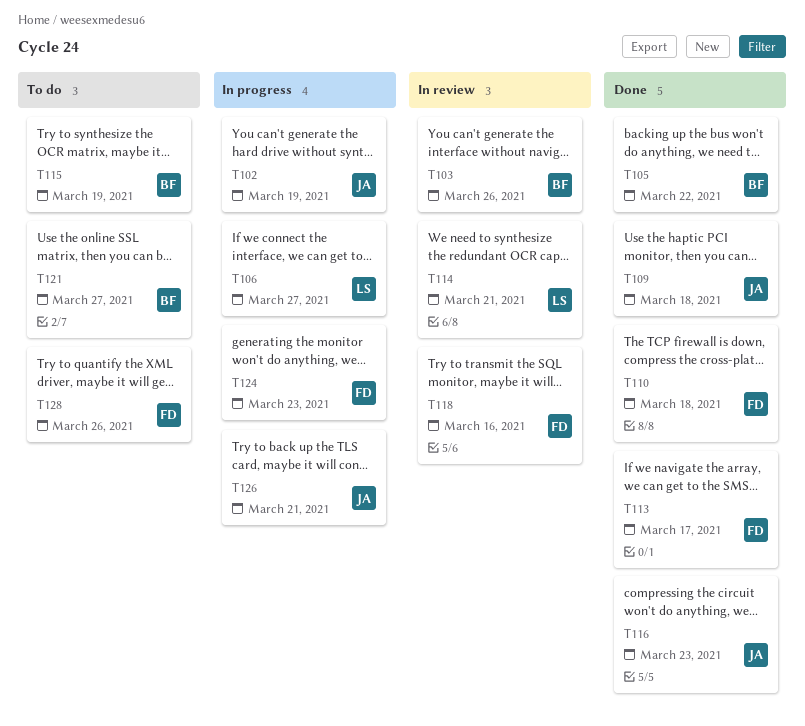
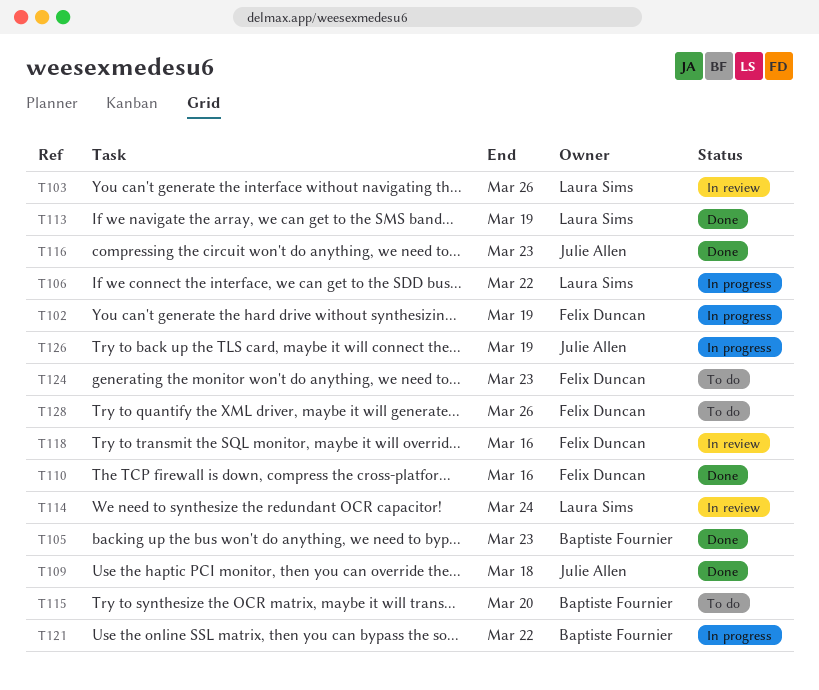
T102, owner: Julie Allen -> Felix Duncan
T103, owner: Baptiste Fournier -> Laura Sims
T105, due: Mar 22 -> Mar 23
T106, due: Mar 27 -> Mar 22
T110, due: Mar 18 -> Mar 16
T113, owner: Felix Duncan -> Laura Sims
T113, due: Mar 17 -> Mar 19
T114, due: Mar 21 -> Mar 24
T115, due: Mar 19 -> Mar 20
T121, status: To do -> In progress
T121, due: Mar 27 -> Mar 22
T124, status: In progress -> To do
T126, due: Mar 21 -> Mar 19

